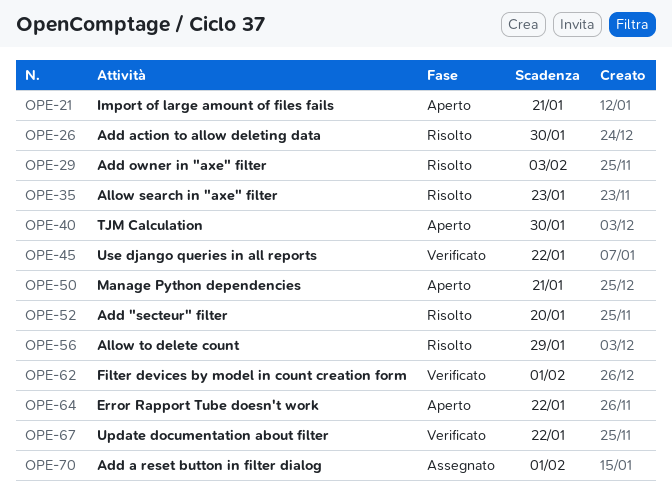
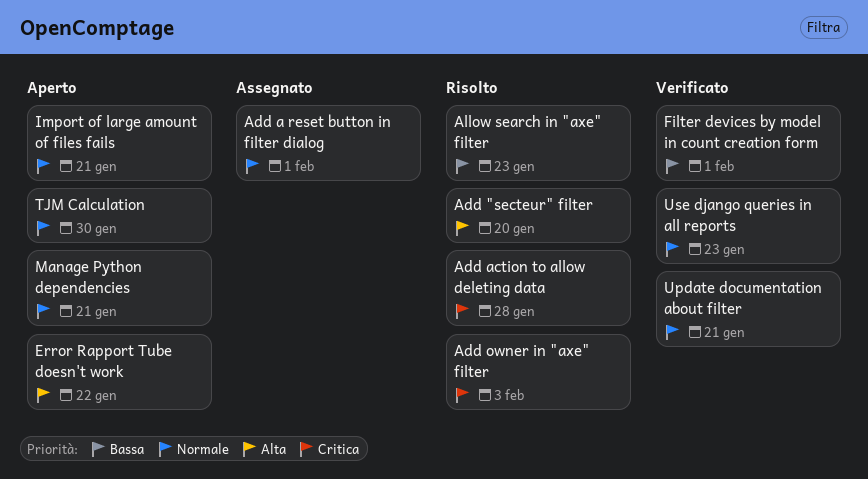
Add action to allow deleting data, due: Jan 30 -> Jan 28
Allow to delete count: present -> none
Update documentation about filter, due: Jan 22 -> Jan 21
Use django queries in all reports, due: Jan 22 -> Jan 23

